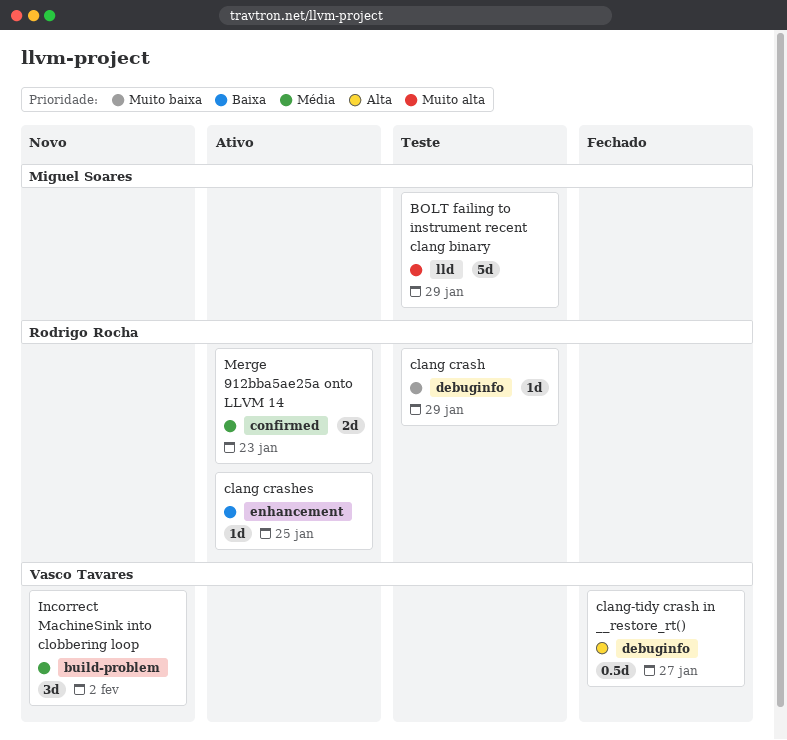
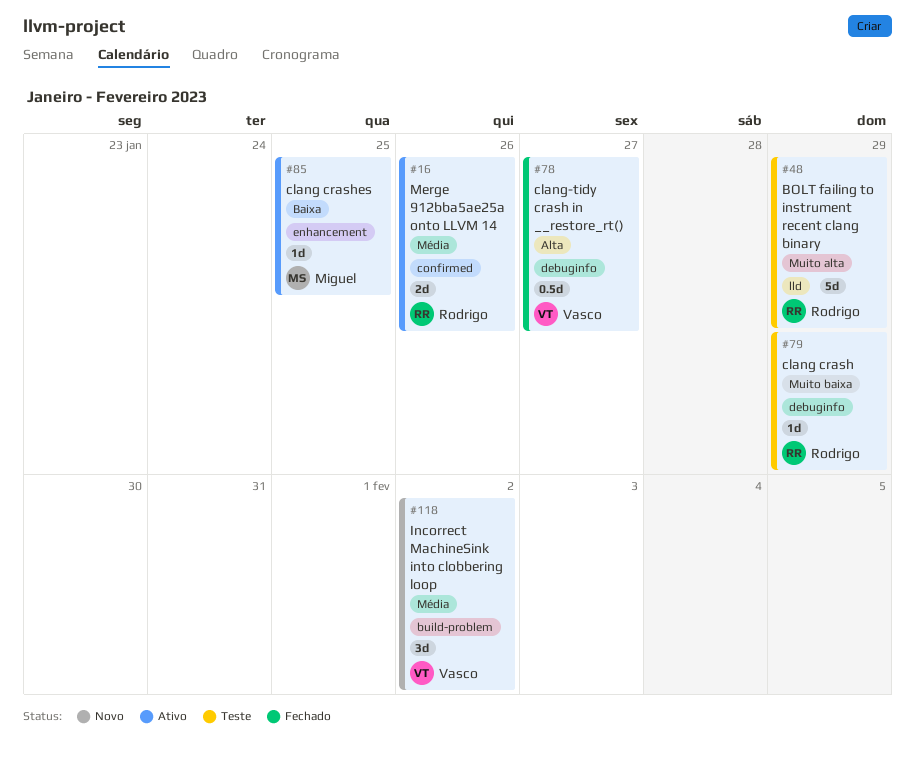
BOLT failing to instrument recent clang binary, owner: Miguel Soares -> Rodrigo Rocha
clang crashes, owner: Rodrigo Rocha -> Miguel Soares
Merge 912bba5ae25a onto LLVM 14, due: Jan 23 -> Jan 26

